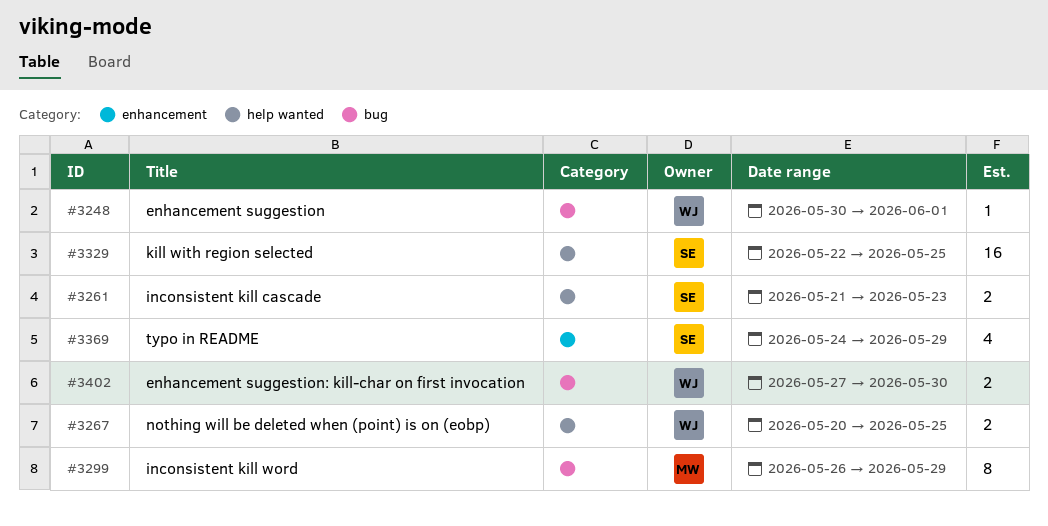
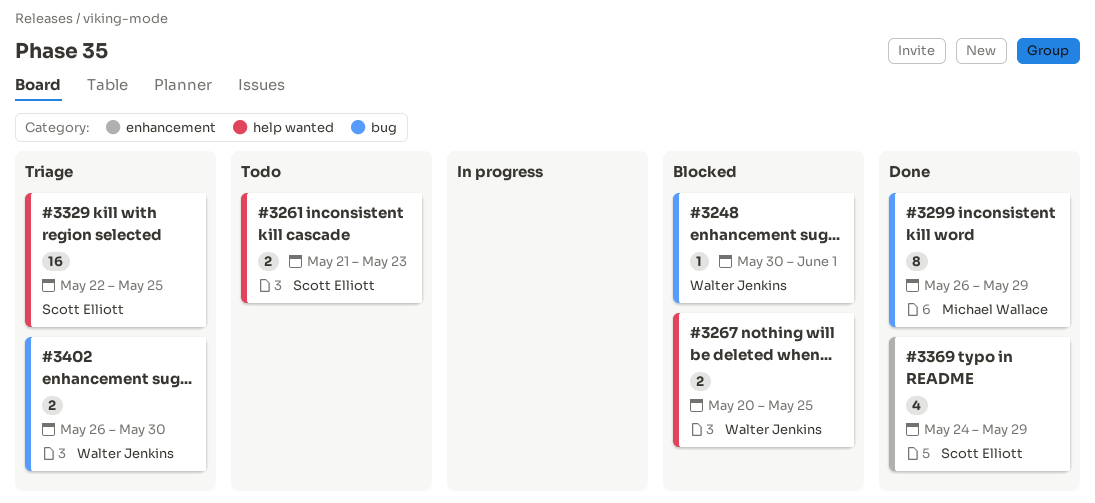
#3402, start: May 27 -> May 26

